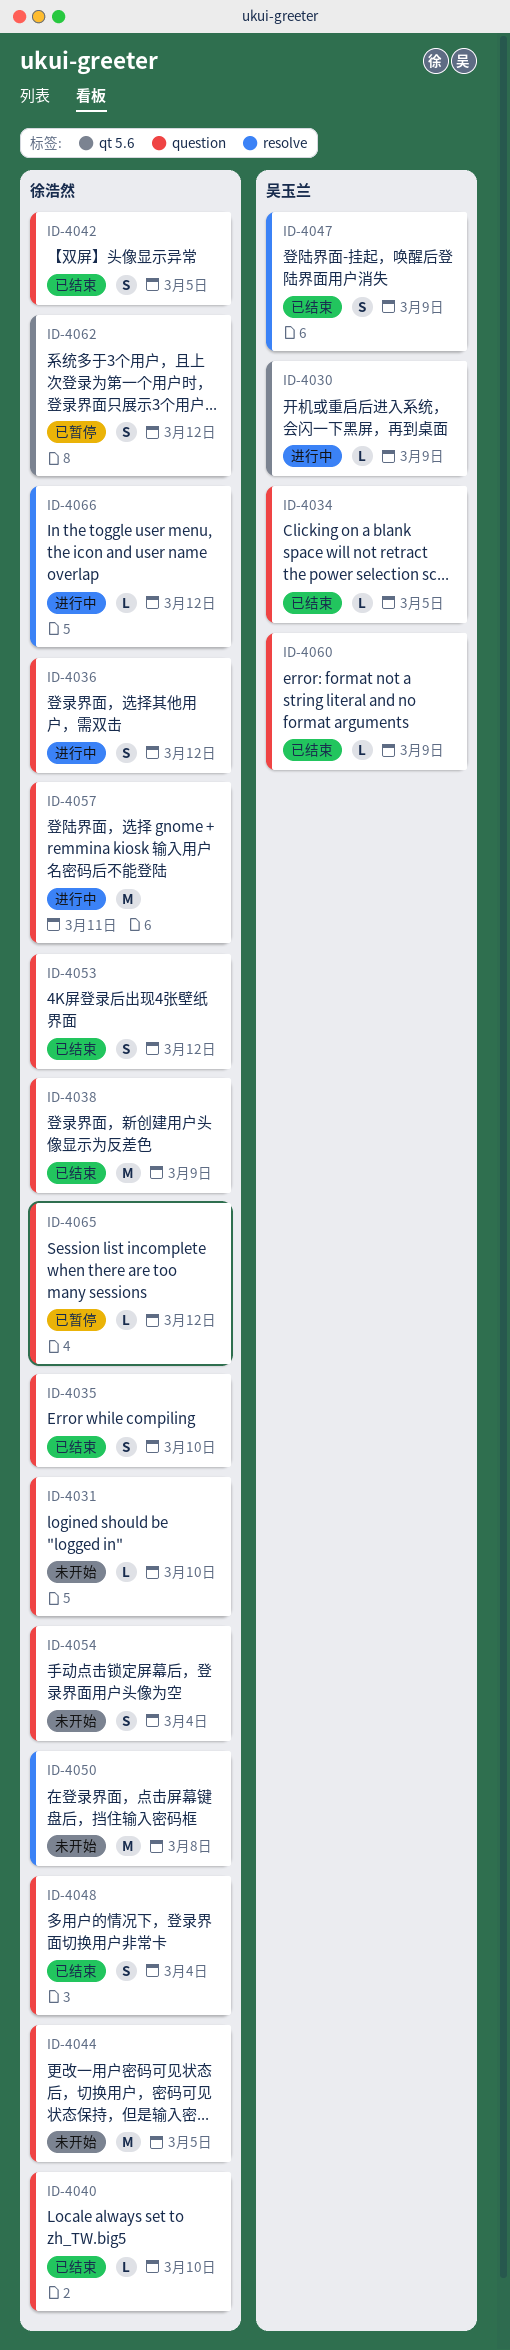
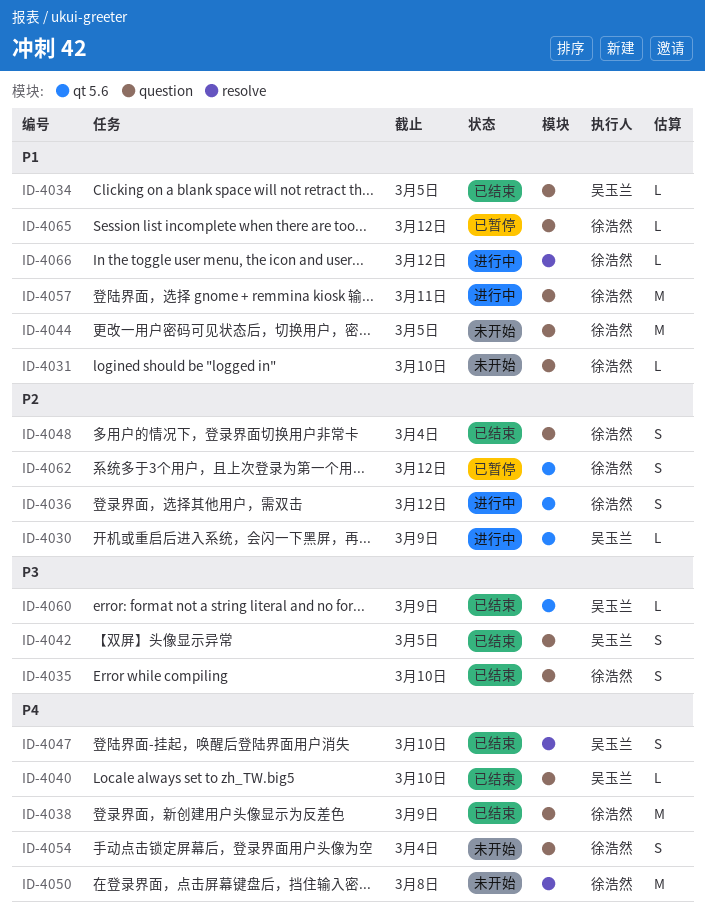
ID-4036, label: question -> qt 5.6
ID-4040, owner: 徐浩然 -> 吴玉兰
ID-4042, owner: 徐浩然 -> 吴玉兰
ID-4047, due: Mar 9 -> Mar 10
ID-4053: present -> none
ID-4060, label: question -> qt 5.6

